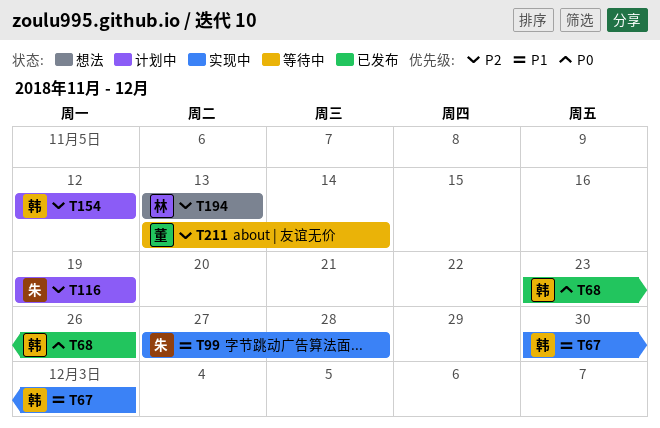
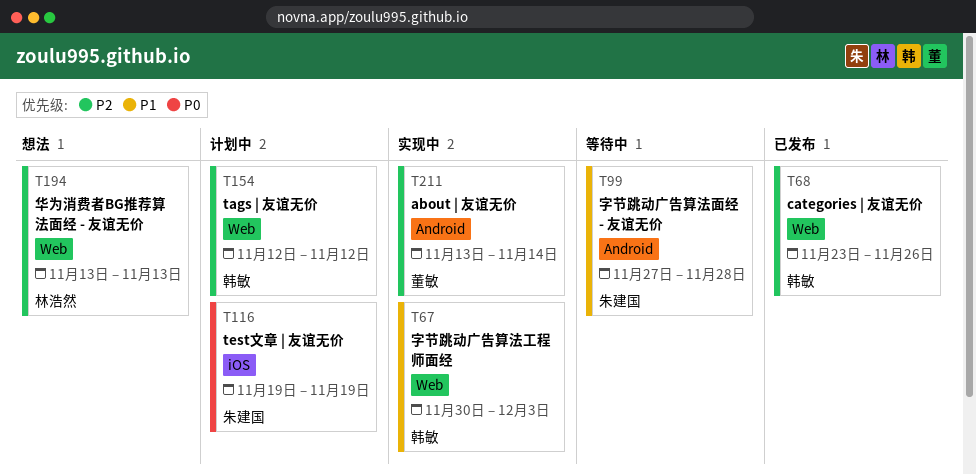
T68, priority: P0 -> P2
T99, status: 实现中 -> 等待中
T116, priority: P2 -> P0
T211, status: 等待中 -> 实现中

